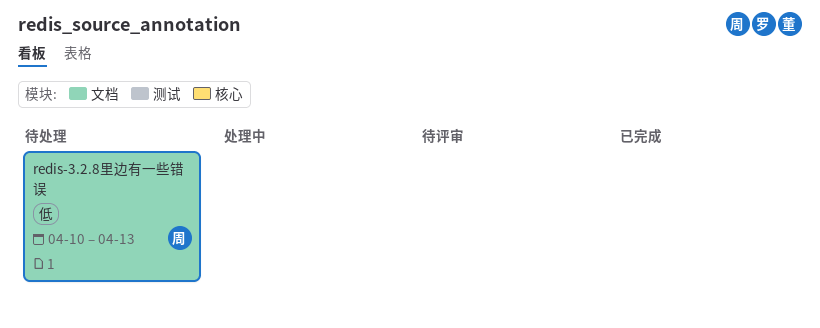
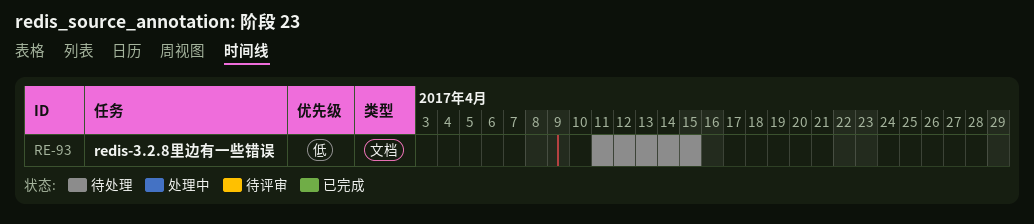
redis-3.2.8里边有一些错误, start: Apr 10 -> Apr 11
redis-3.2.8里边有一些错误, due: Apr 13 -> Apr 15

